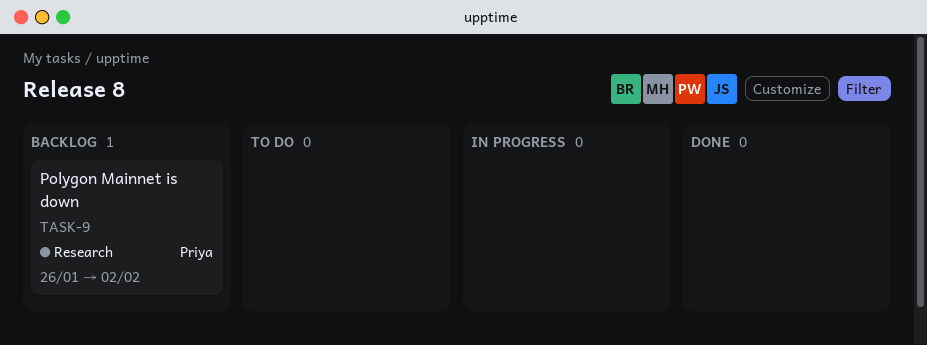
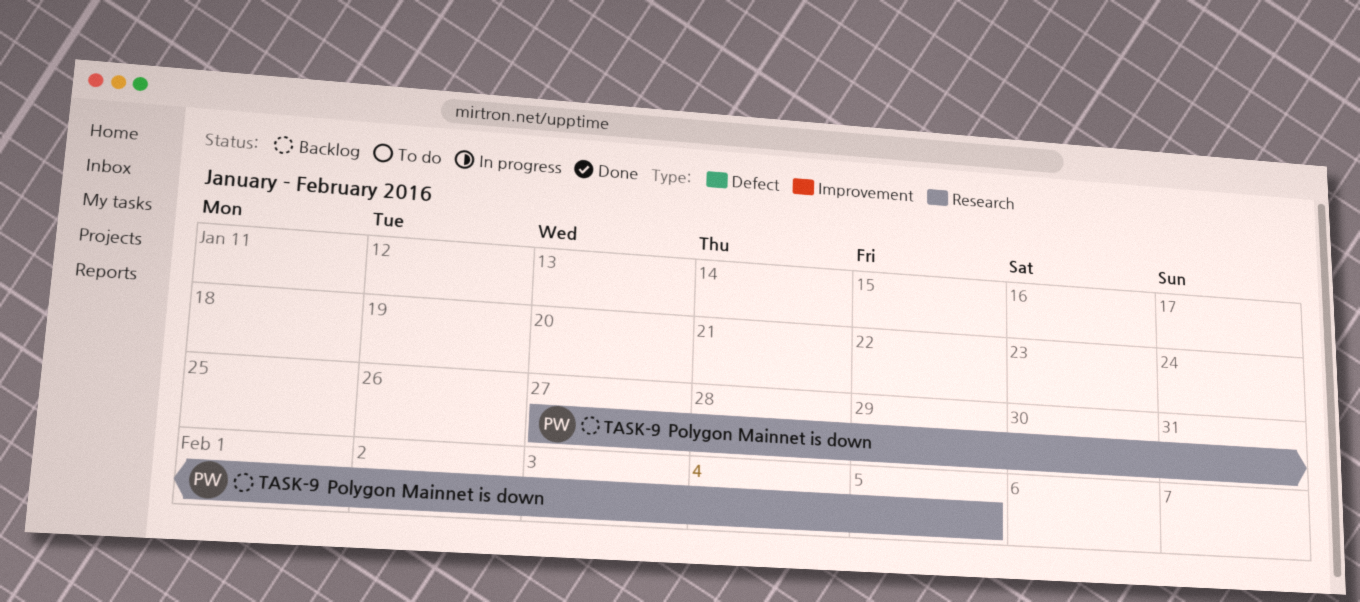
TASK-9, start: Jan 26 -> Jan 27
TASK-9, due: Feb 2 -> Feb 5

